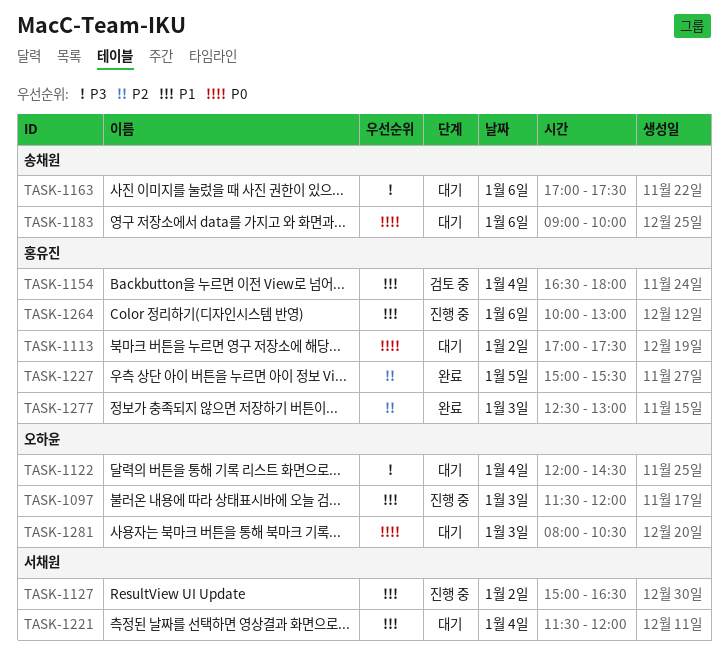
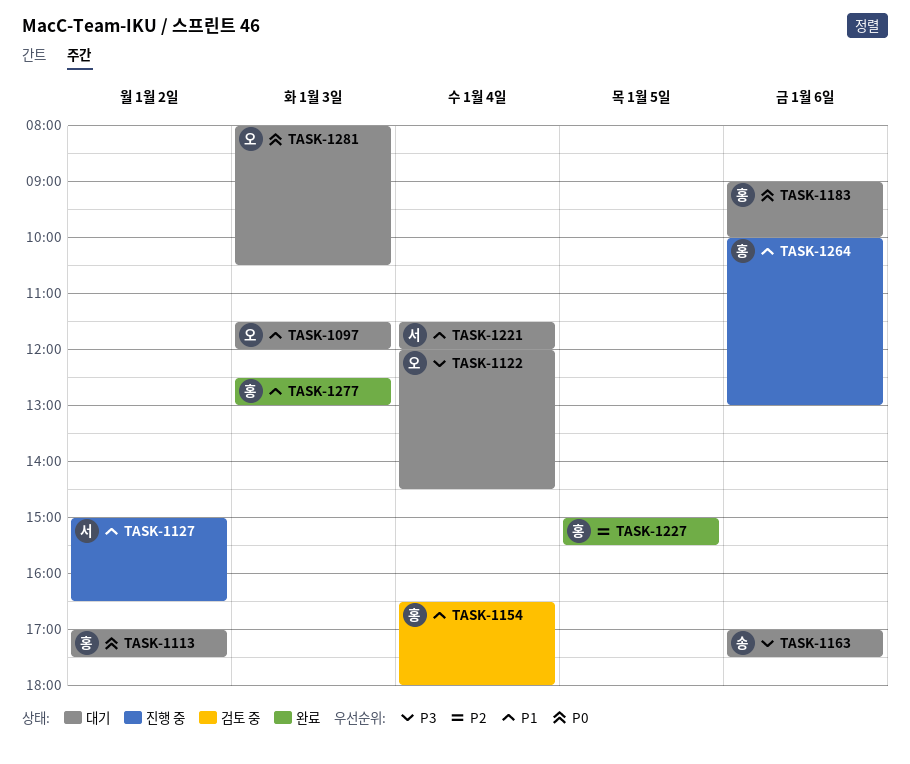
TASK-1097, status: 진행 중 -> 대기
TASK-1183, owner: 송채원 -> 홍유진
TASK-1277, priority: P2 -> P1

